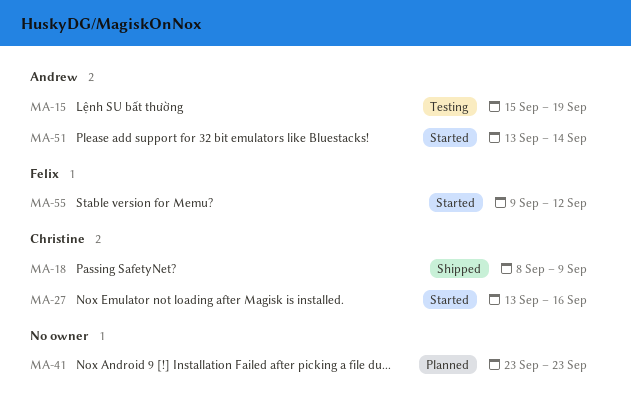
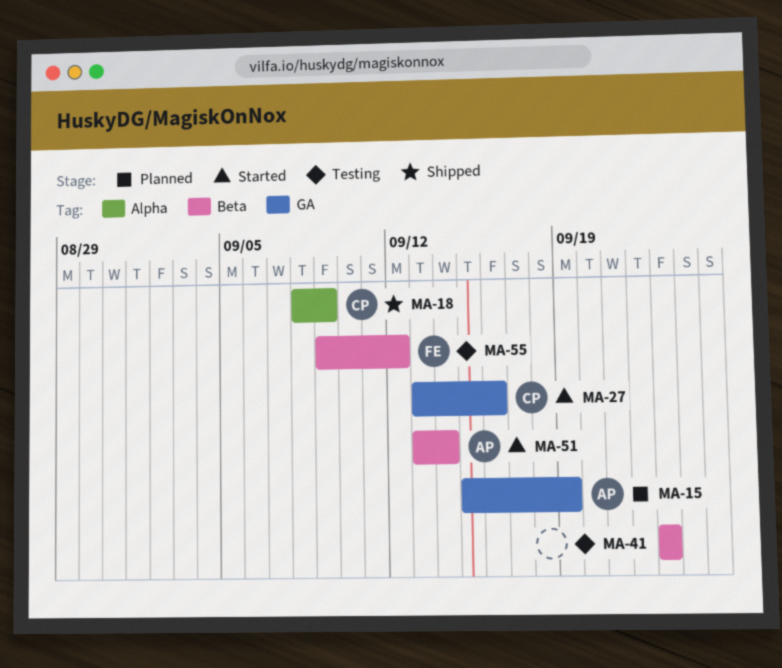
MA-15, status: Testing -> Planned
MA-41, status: Planned -> Testing
MA-55, status: Started -> Testing

